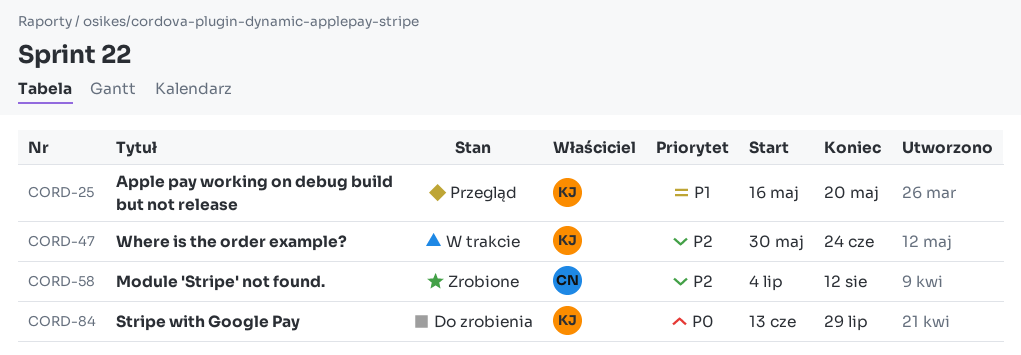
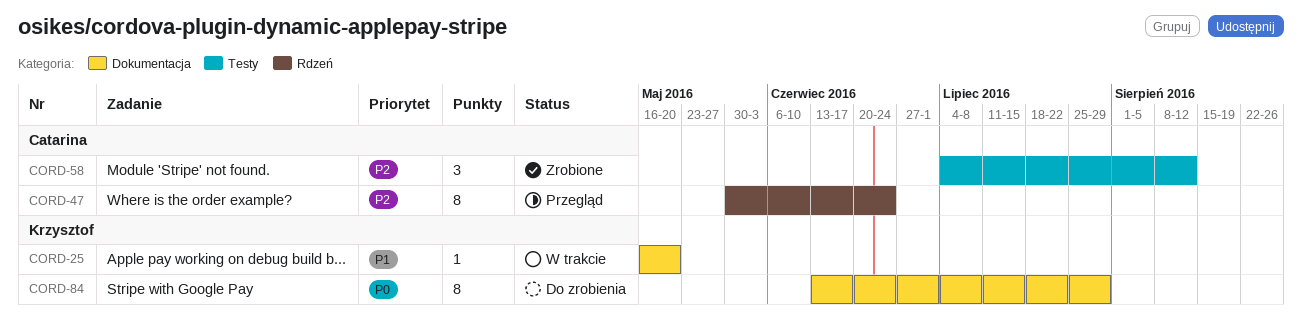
CORD-25, status: Przegląd -> W trakcie
CORD-47, status: W trakcie -> Przegląd
CORD-47, owner: Krzysztof -> Catarina

